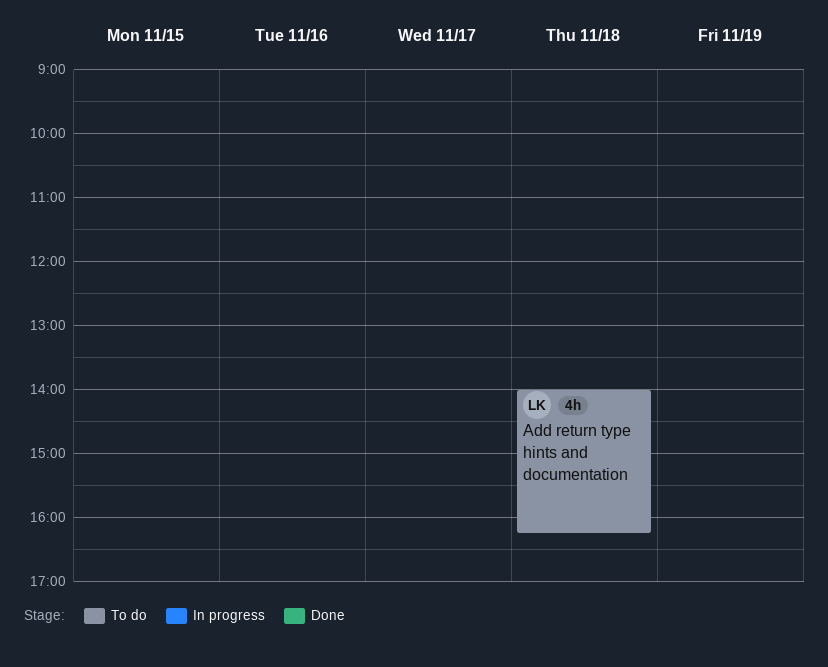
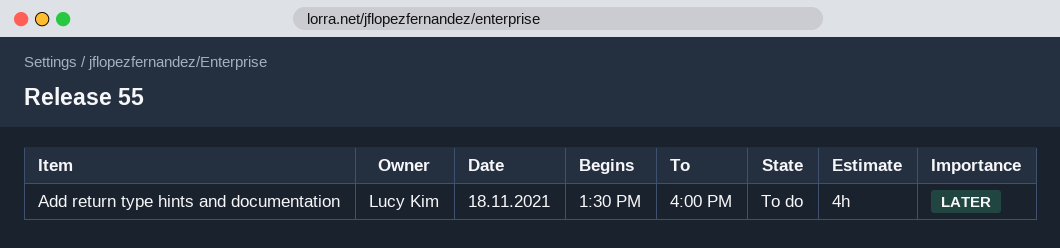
Add return type hints and documentation, begins: 14:00 -> 13:30
Add return type hints and documentation, ends: 16:15 -> 16:00

